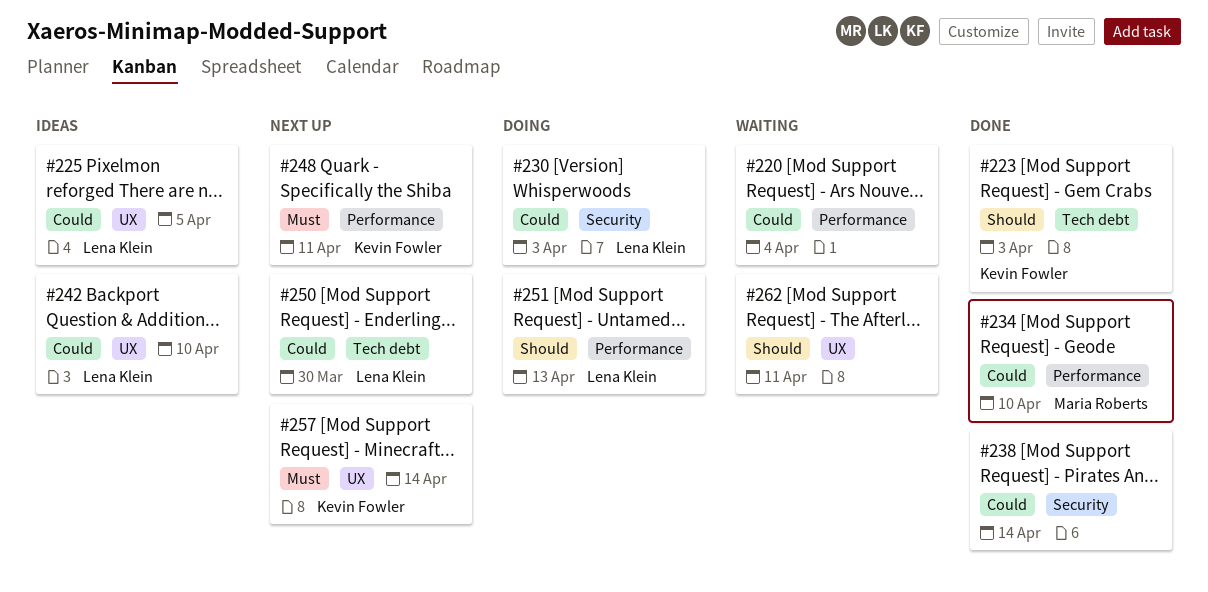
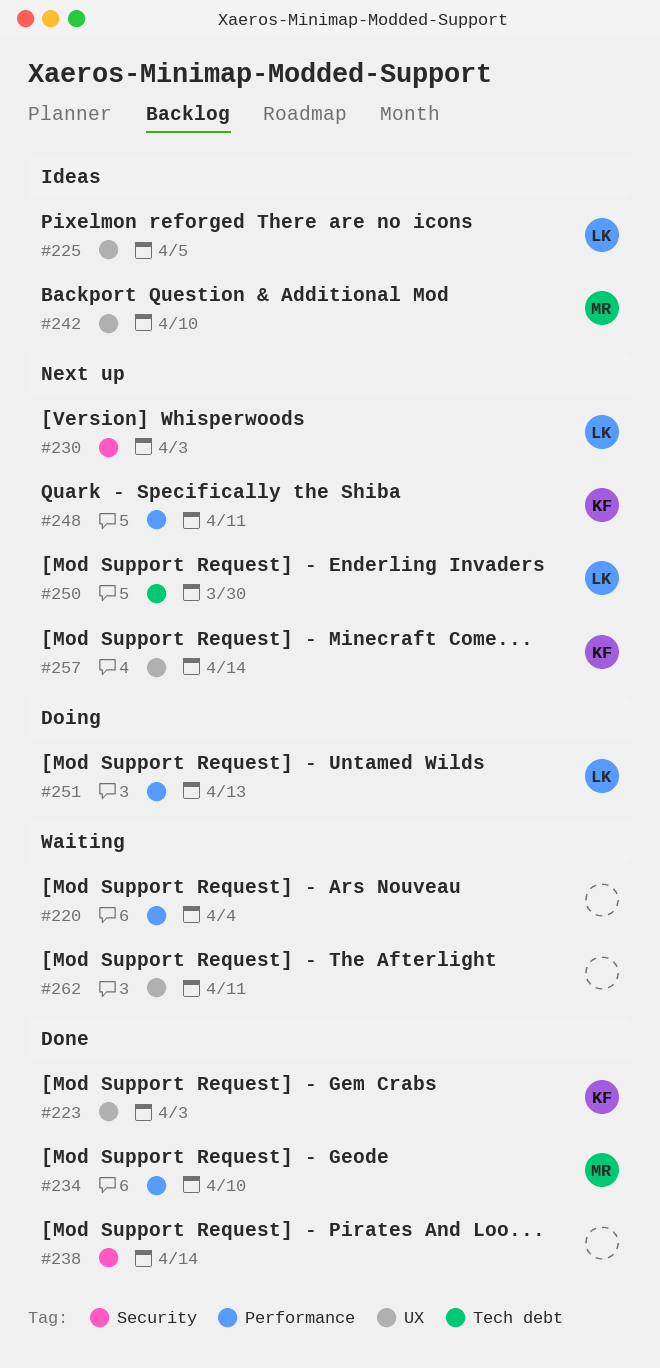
#223, label: Tech debt -> UX
#230, status: Doing -> Next up
#242, owner: Lena Klein -> Maria Roberts

